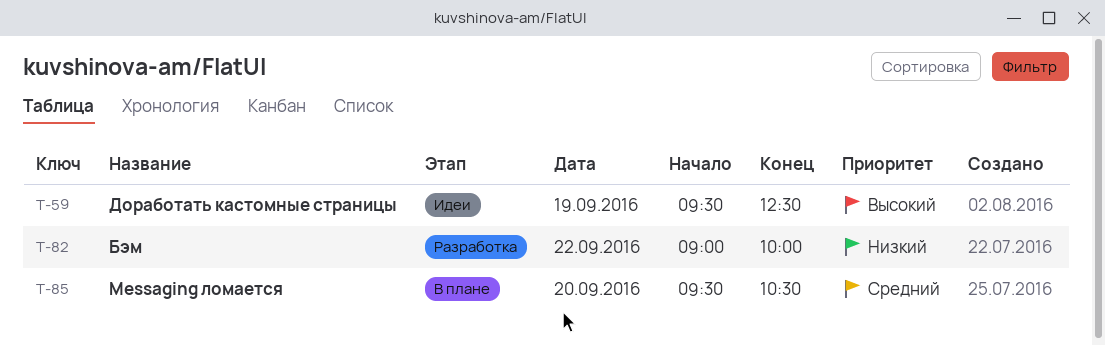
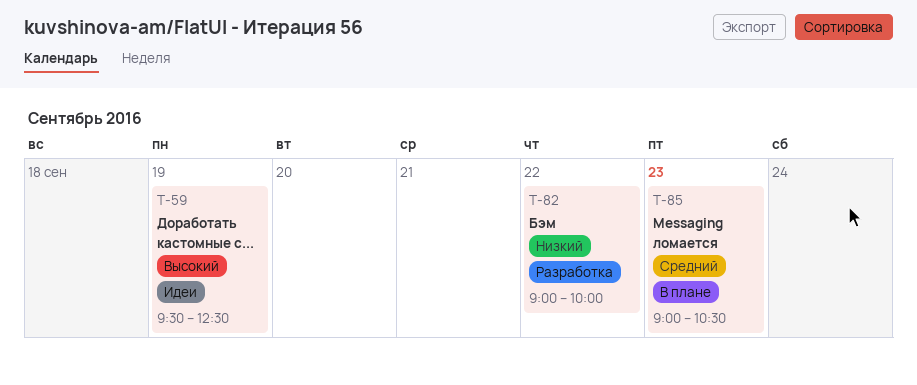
T-85, day: Sep 20 -> Sep 23
T-85, begins: 09:30 -> 09:00

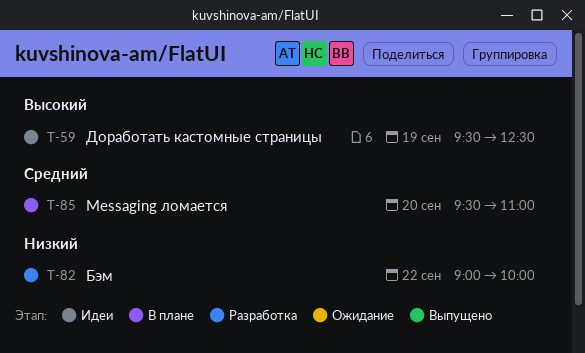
T-85, day: Sep 23 -> Sep 20
T-85, begins: 09:00 -> 09:30
T-85, ends: 10:30 -> 11:00

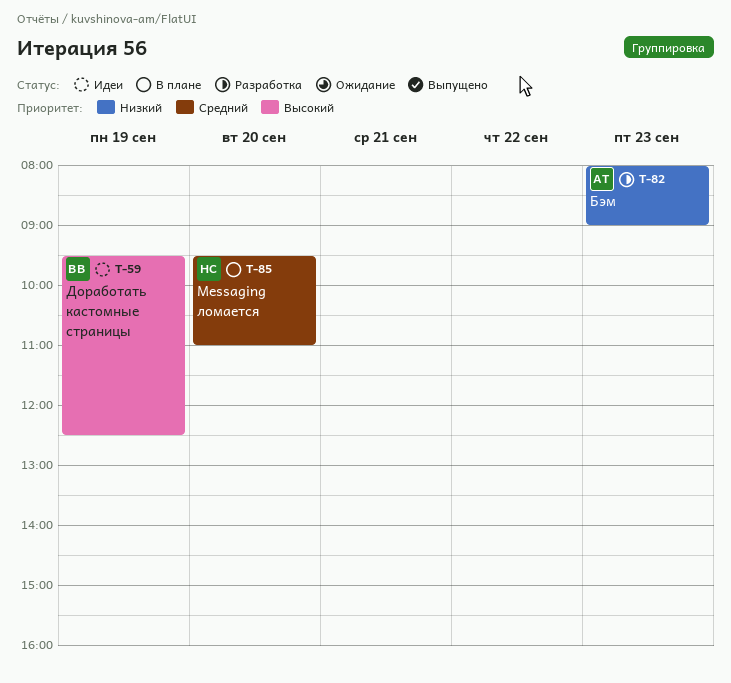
T-82, day: Sep 22 -> Sep 23
T-82, begins: 09:00 -> 08:00
T-82, ends: 10:00 -> 09:00

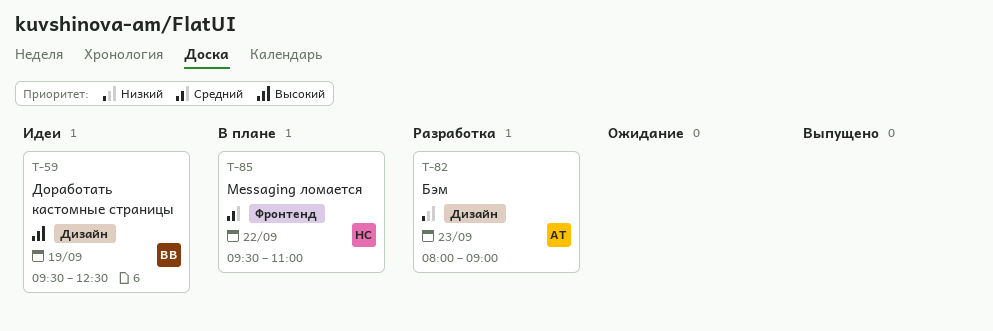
T-85, day: Sep 20 -> Sep 22

